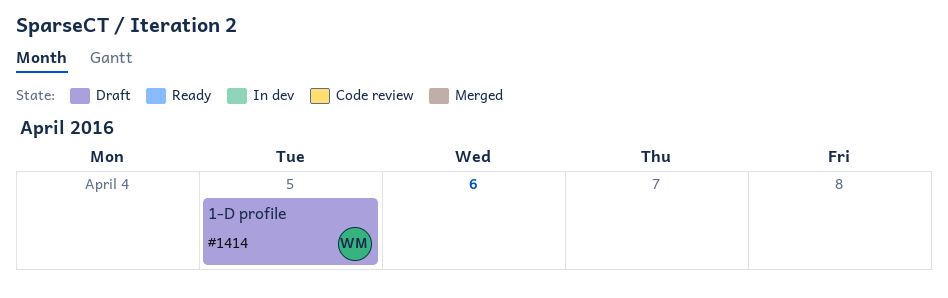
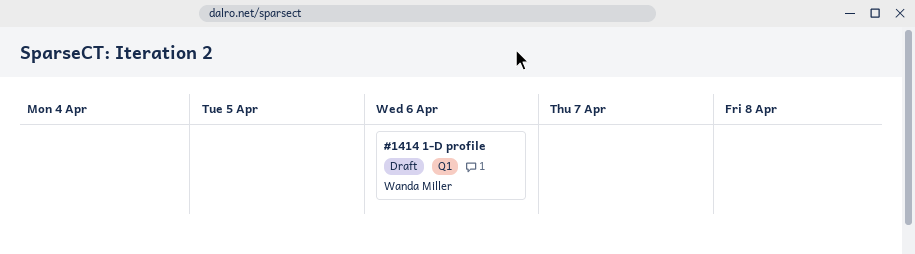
#1414, due: Apr 5 -> Apr 6

